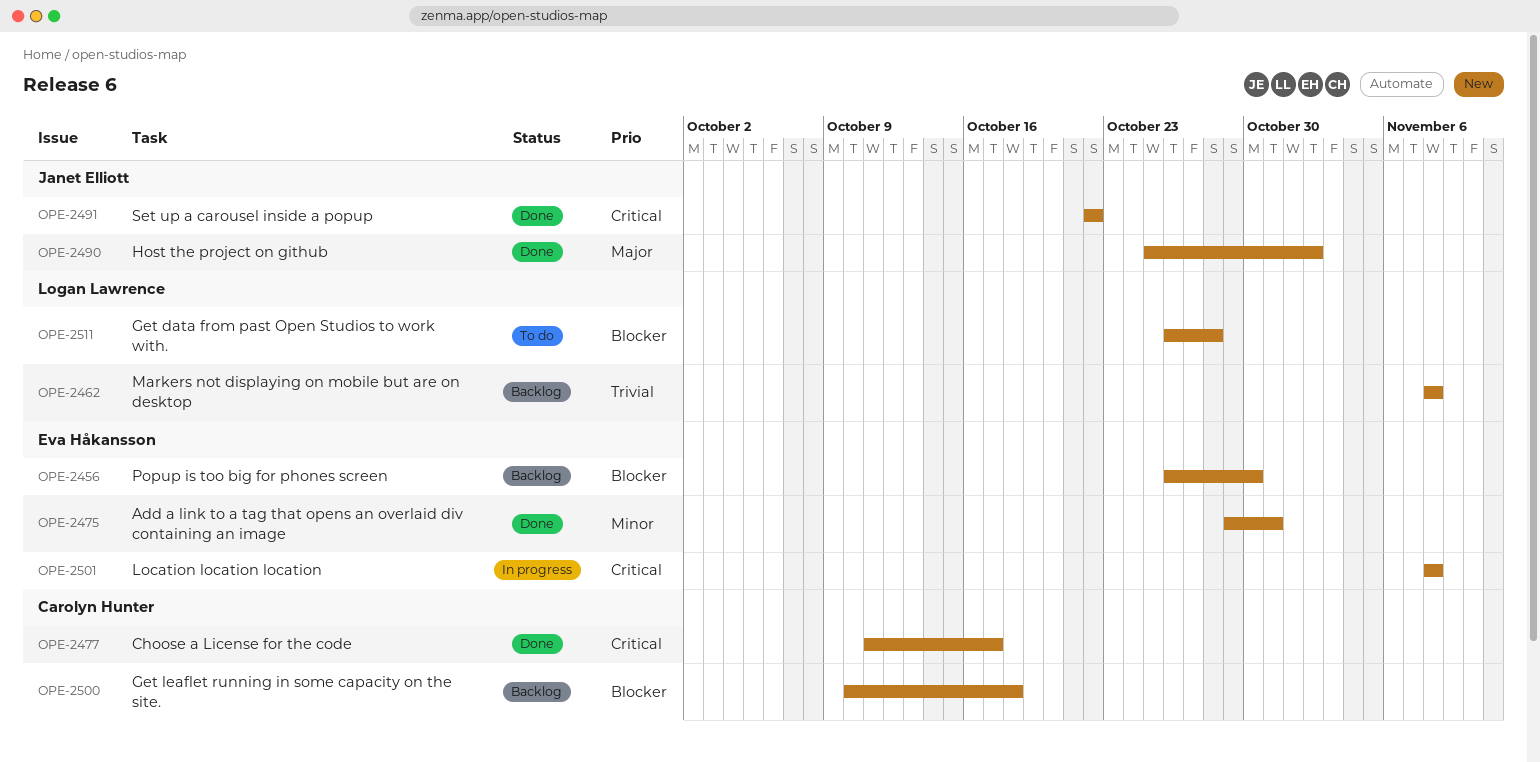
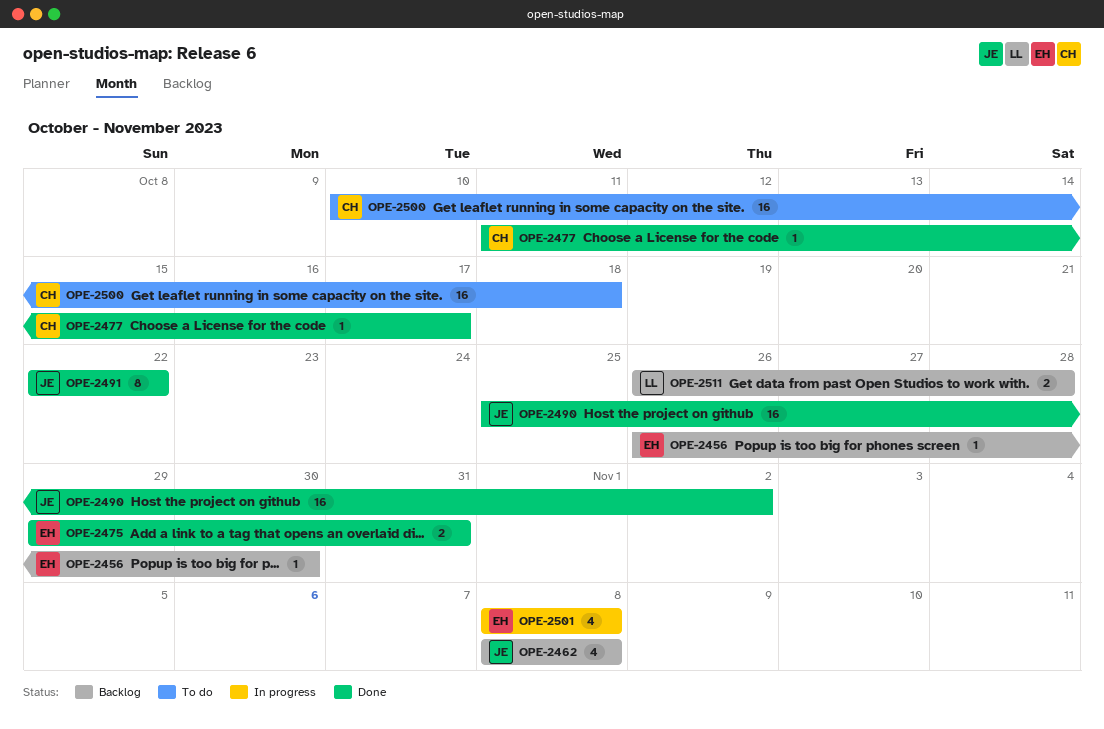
OPE-2462, owner: Logan Lawrence -> Janet Elliott
OPE-2500, status: Backlog -> To do
OPE-2511, status: To do -> Backlog

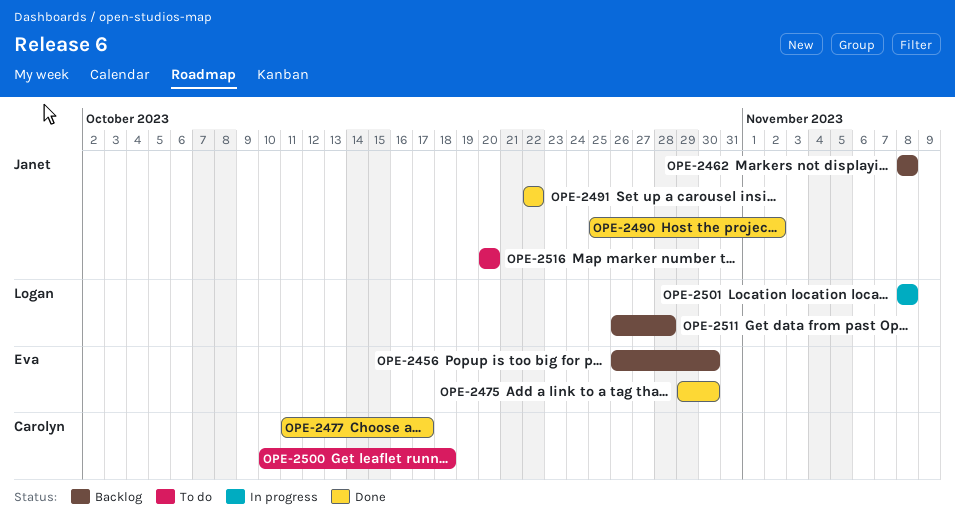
OPE-2475, due: Oct 31 -> Oct 30
OPE-2501, owner: Eva -> Logan
OPE-2516: none -> present

